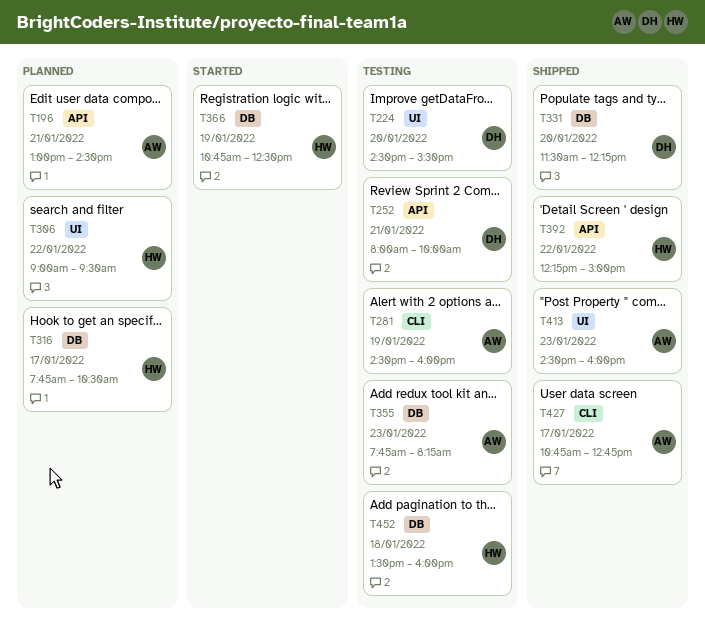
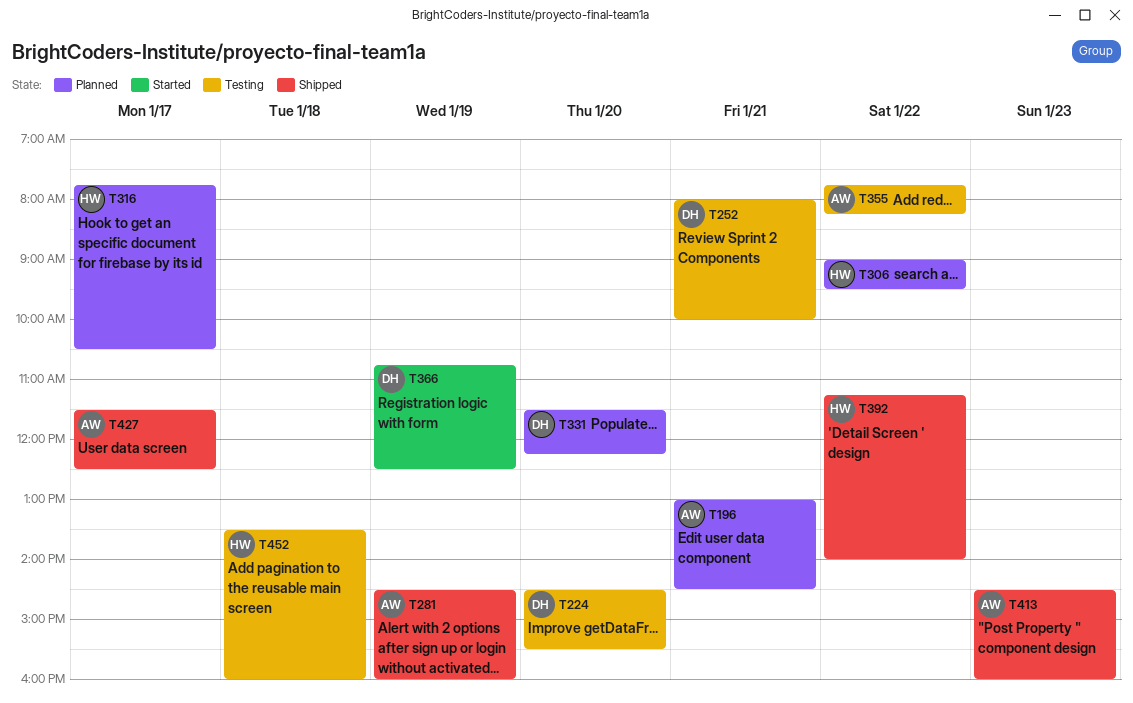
T281, status: Testing -> Shipped
T331, status: Shipped -> Planned
T355, day: Jan 23 -> Jan 22
T366, owner: HW -> DH
T392, begins: 12:15 -> 11:15
T392, ends: 15:00 -> 14:00
T427, begins: 10:45 -> 11:30
T427, ends: 12:45 -> 12:30

